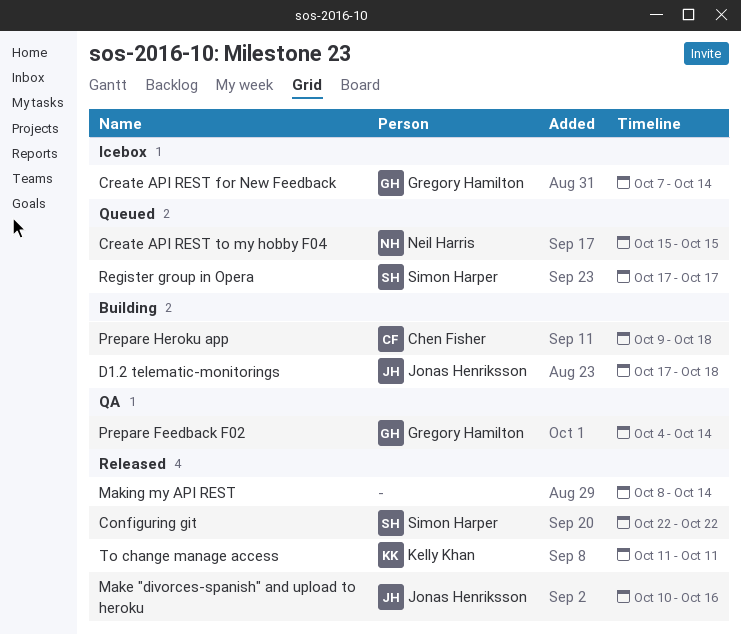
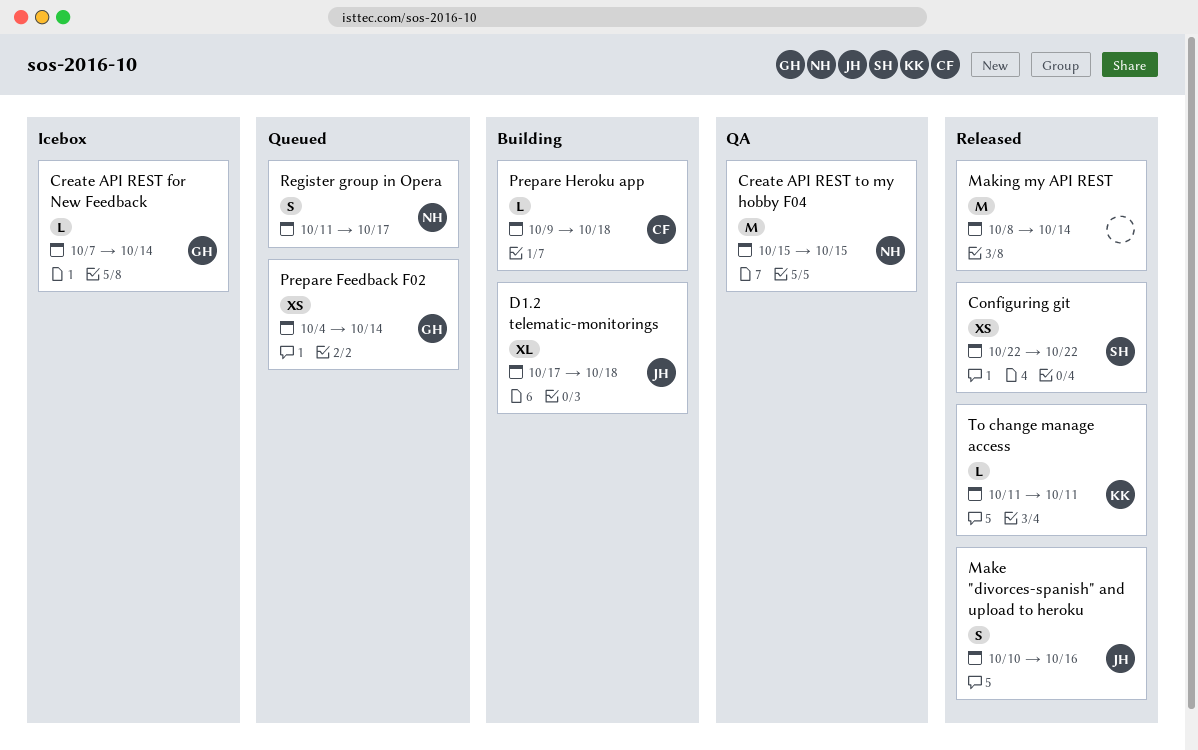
Create API REST to my hobby F04, status: Queued -> QA
Prepare Feedback F02, status: QA -> Queued
Register group in Opera, owner: Simon Harper -> Neil Harris
Register group in Opera, start: Oct 17 -> Oct 11

